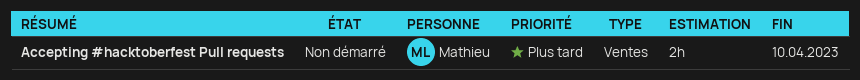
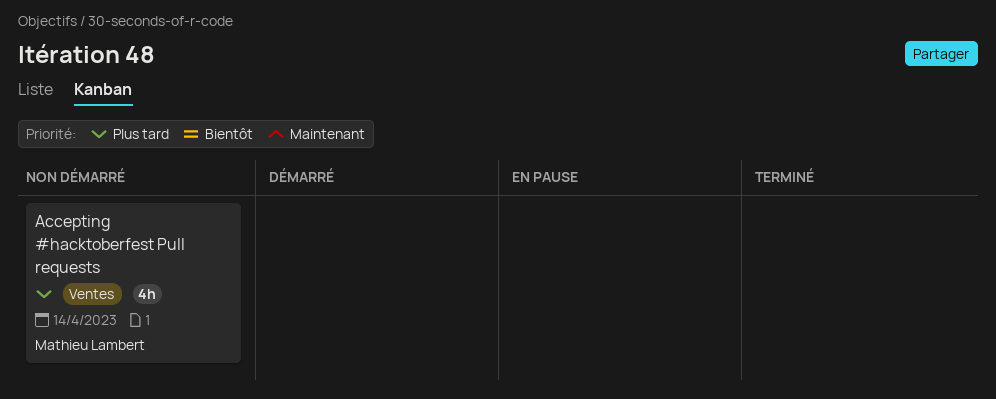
Accepting #hacktoberfest Pull requests, estimate: 2h -> 4h
Accepting #hacktoberfest Pull requests, due: Apr 10 -> Apr 14

